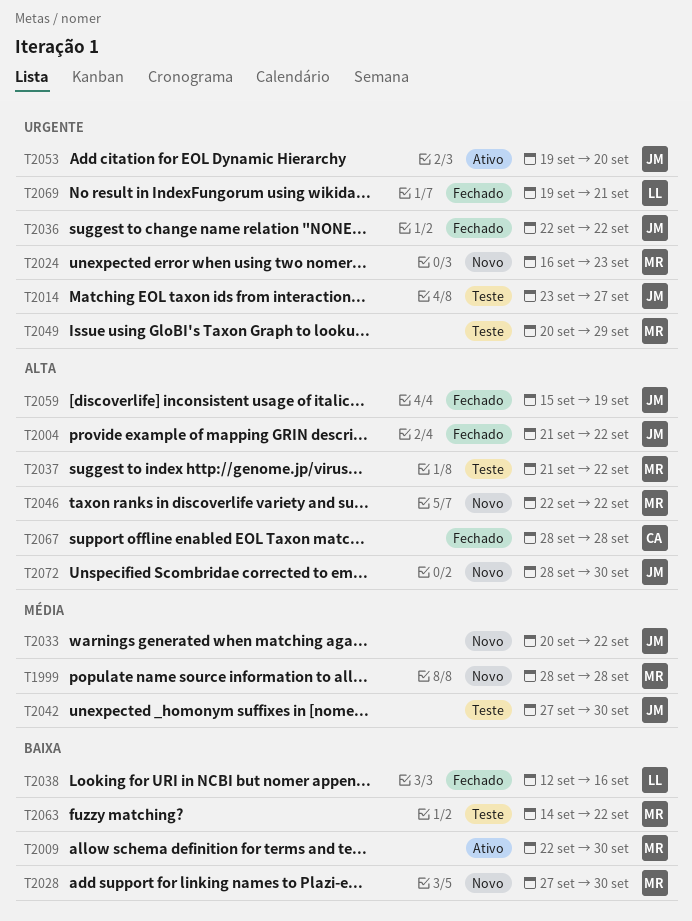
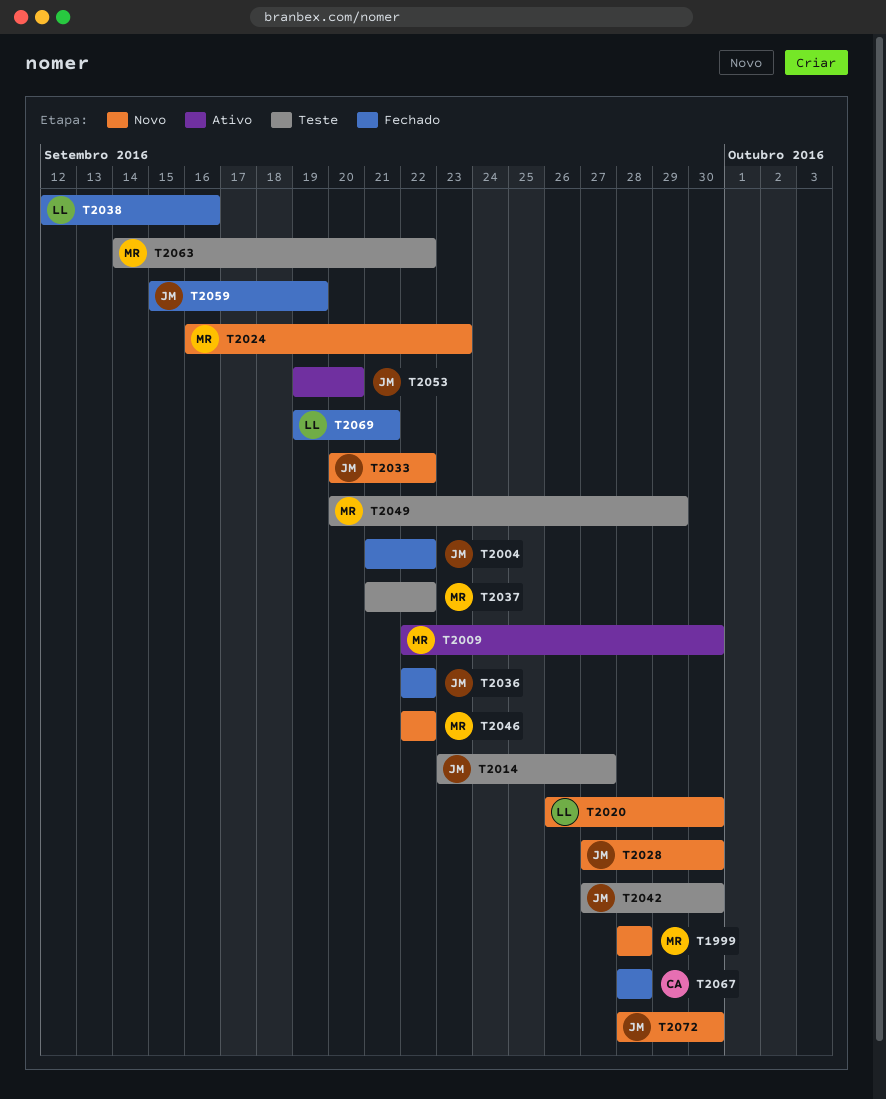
T2020: none -> present
T2028, owner: MR -> JM

